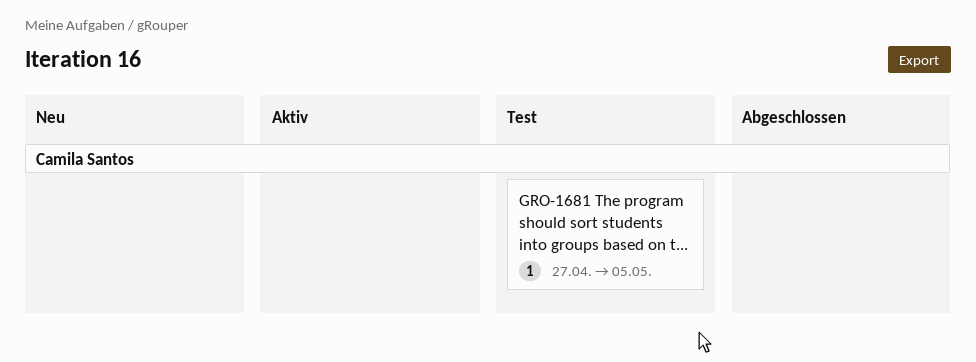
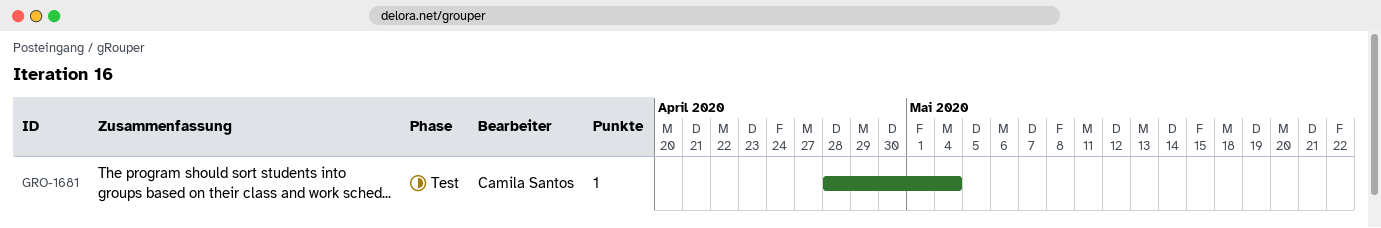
GRO-1681, start: Apr 27 -> Apr 28
GRO-1681, due: May 5 -> May 4

